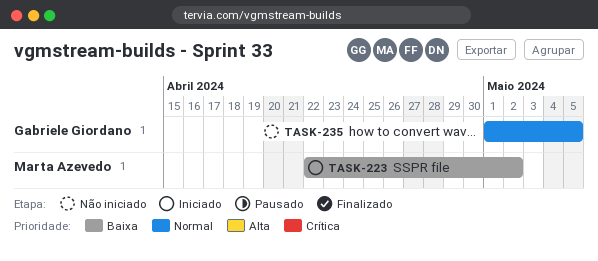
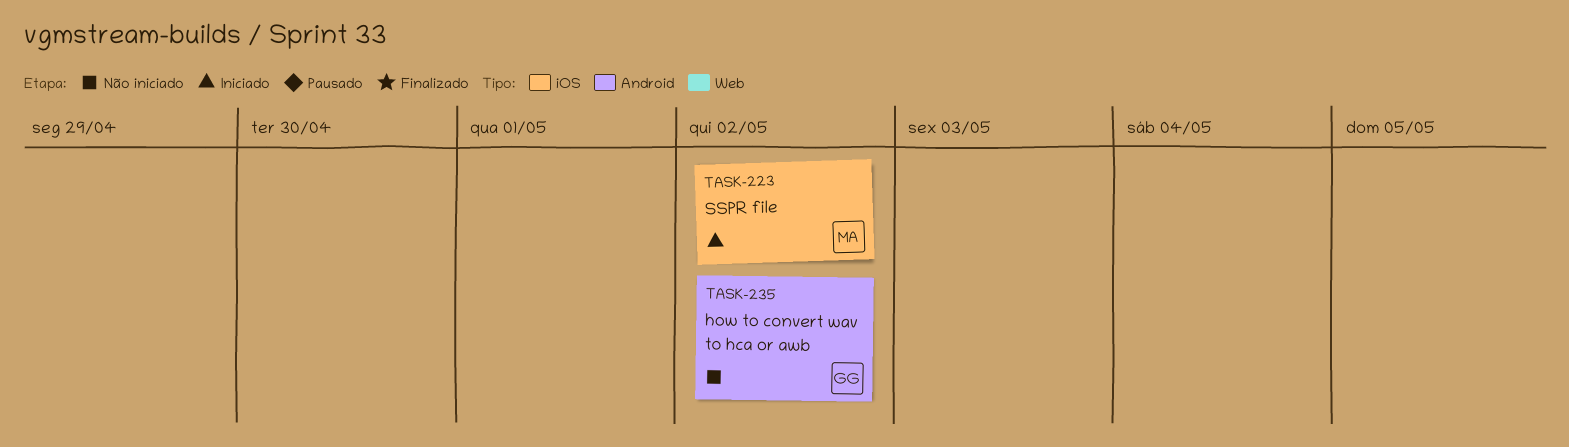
TASK-235, due: May 5 -> May 2

